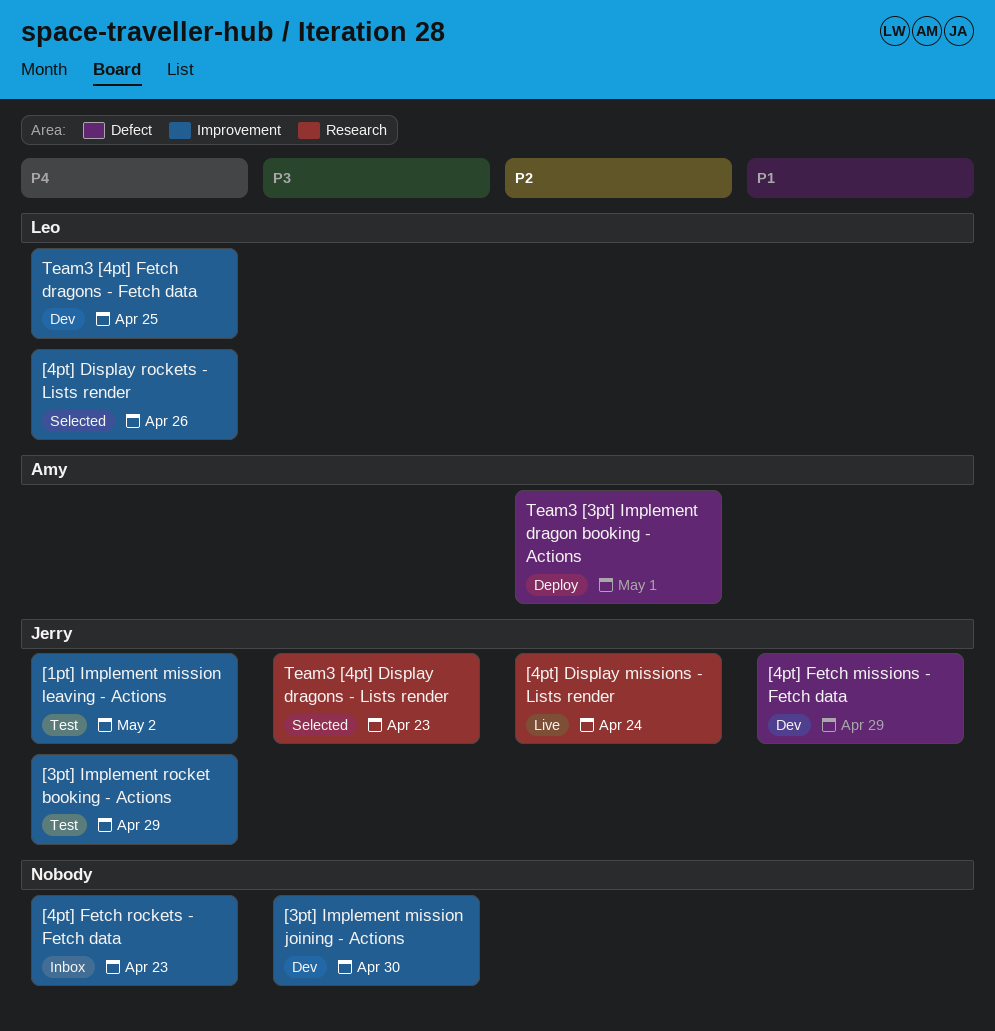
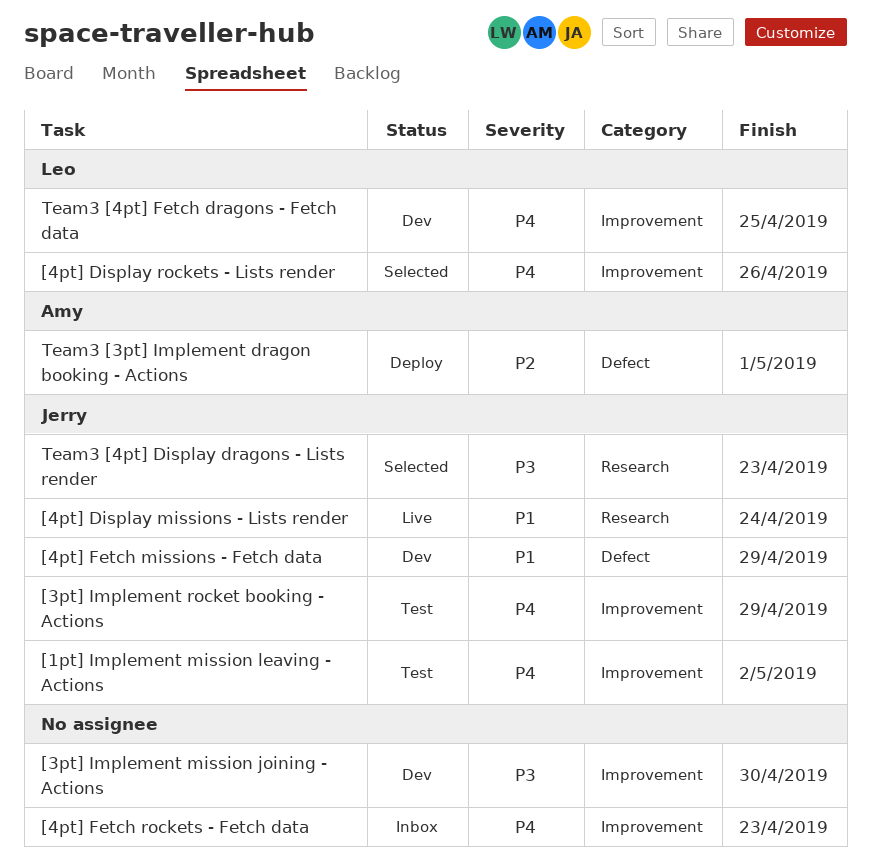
[4pt] Display missions - Lists render, priority: P2 -> P1

